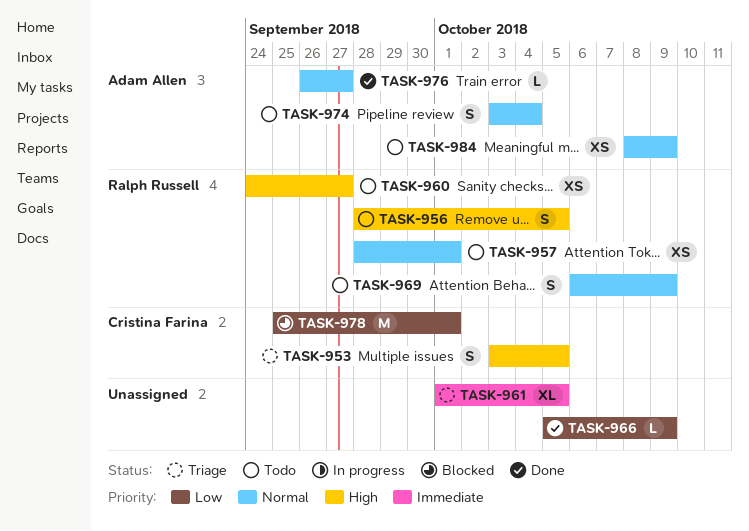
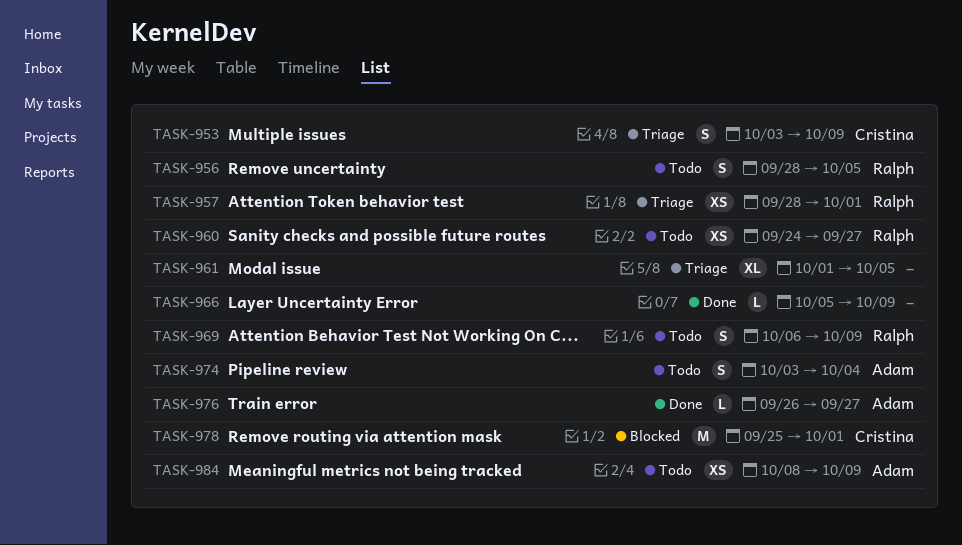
TASK-953, due: Oct 5 -> Oct 9
TASK-957, status: Todo -> Triage

